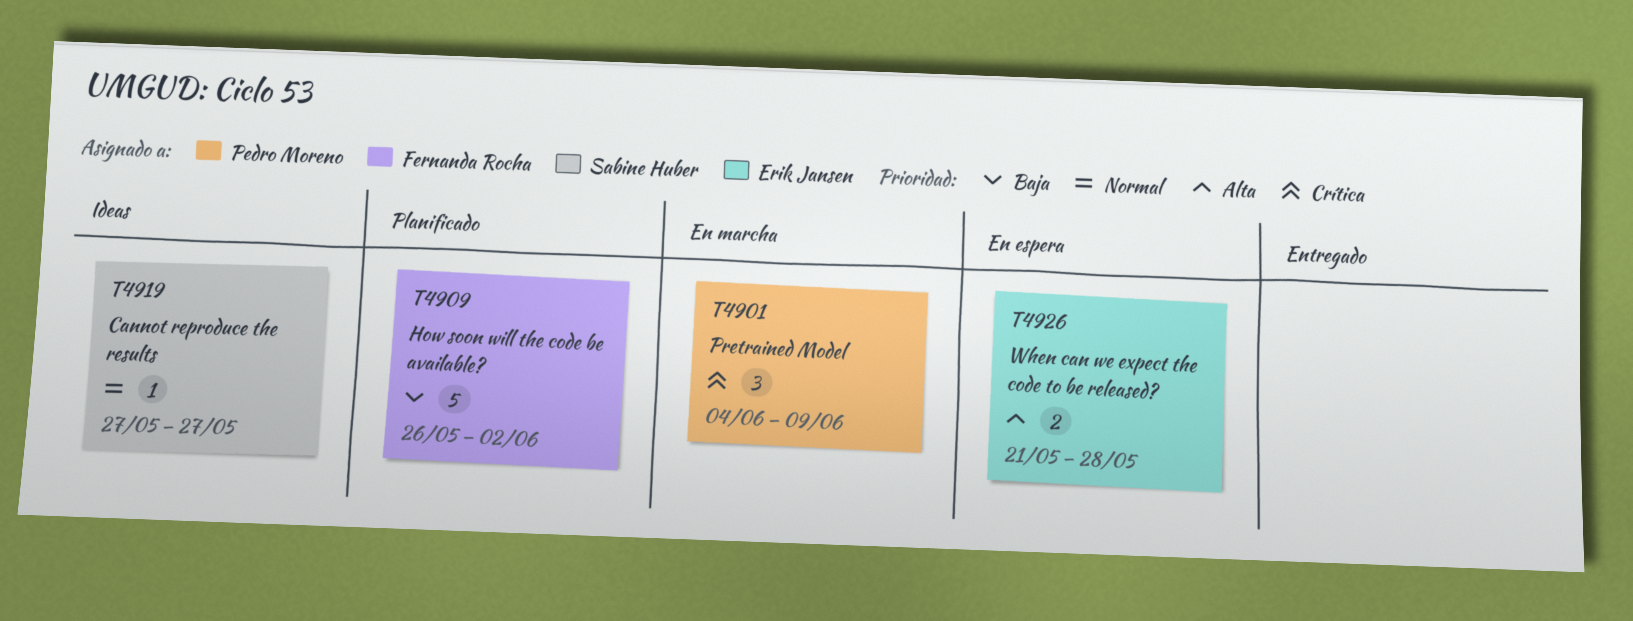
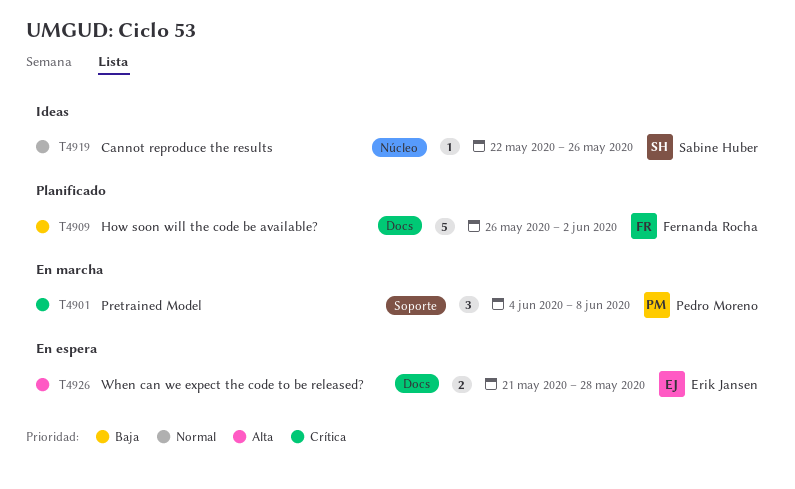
T4901, due: Jun 9 -> Jun 8
T4919, start: May 27 -> May 22
T4919, due: May 27 -> May 26

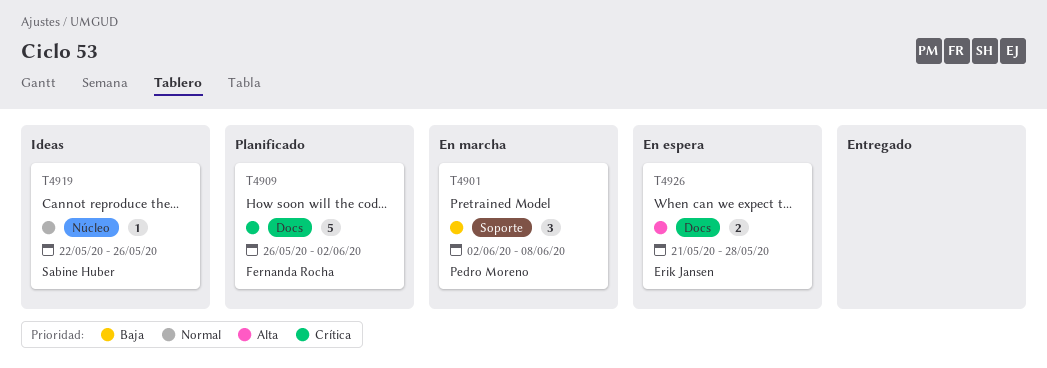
T4901, priority: Crítica -> Baja
T4901, start: Jun 4 -> Jun 2
T4909, priority: Baja -> Crítica

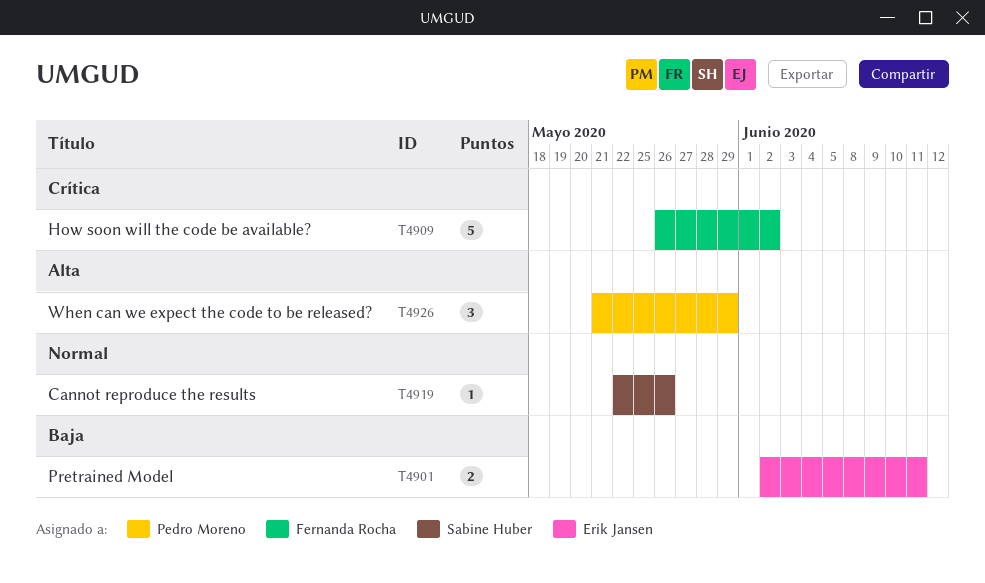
T4901, owner: Pedro Moreno -> Erik Jansen
T4901, estimate: 3 -> 2
T4901, due: Jun 8 -> Jun 11
T4926, owner: Erik Jansen -> Pedro Moreno
T4926, estimate: 2 -> 3
T4926, due: May 28 -> May 29

